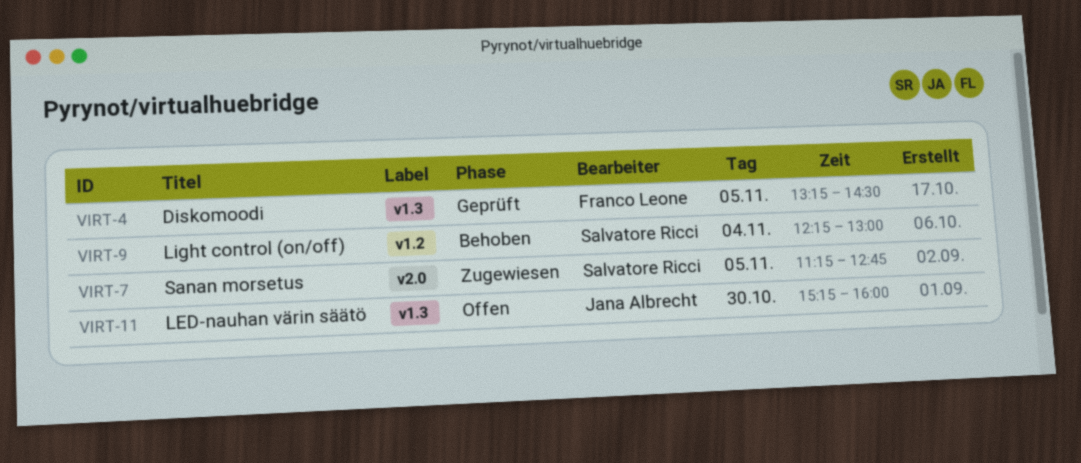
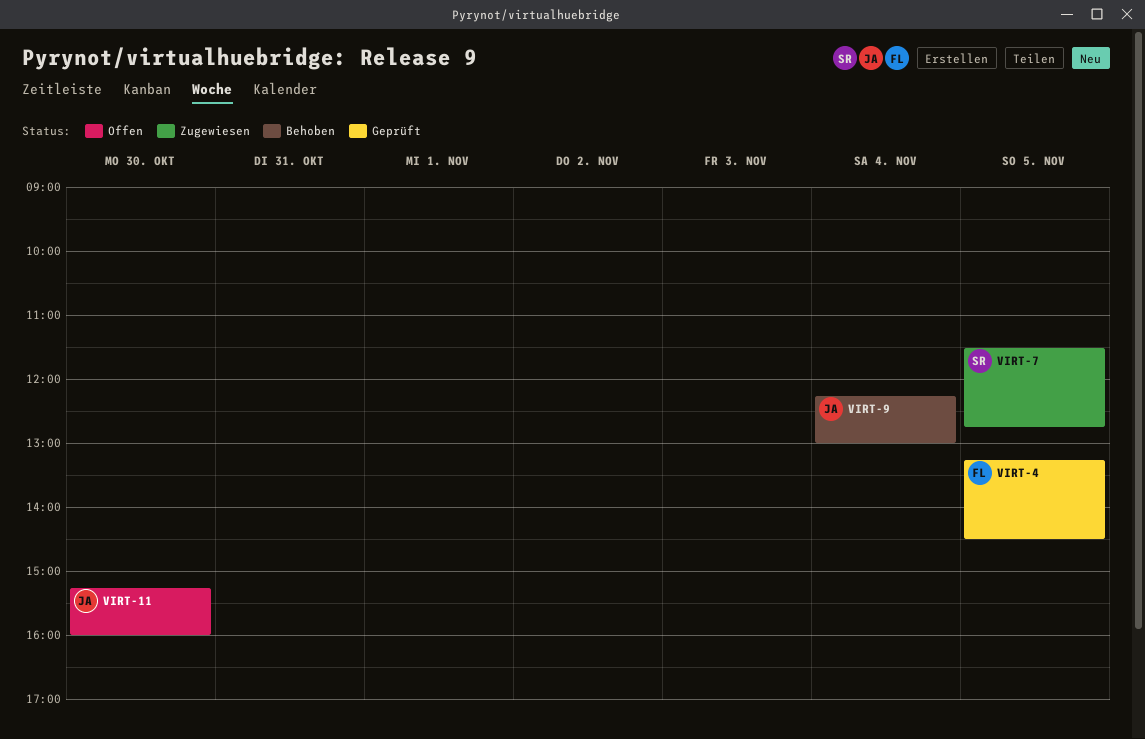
VIRT-7, begins: 11:15 -> 11:30
VIRT-9, owner: Salvatore Ricci -> Jana Albrecht

